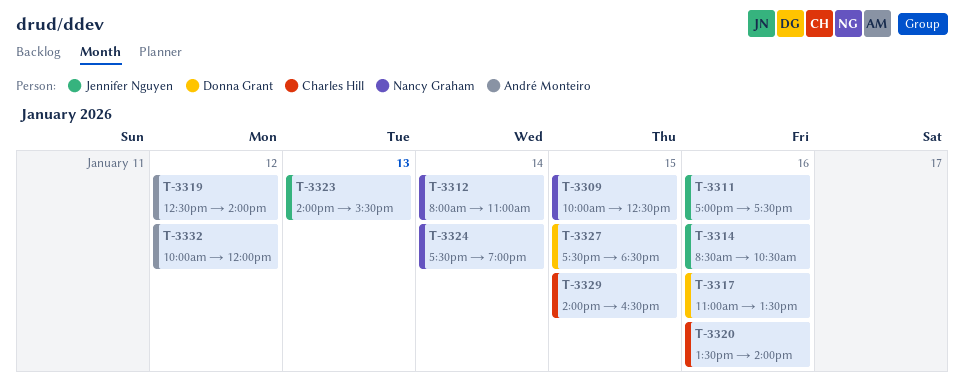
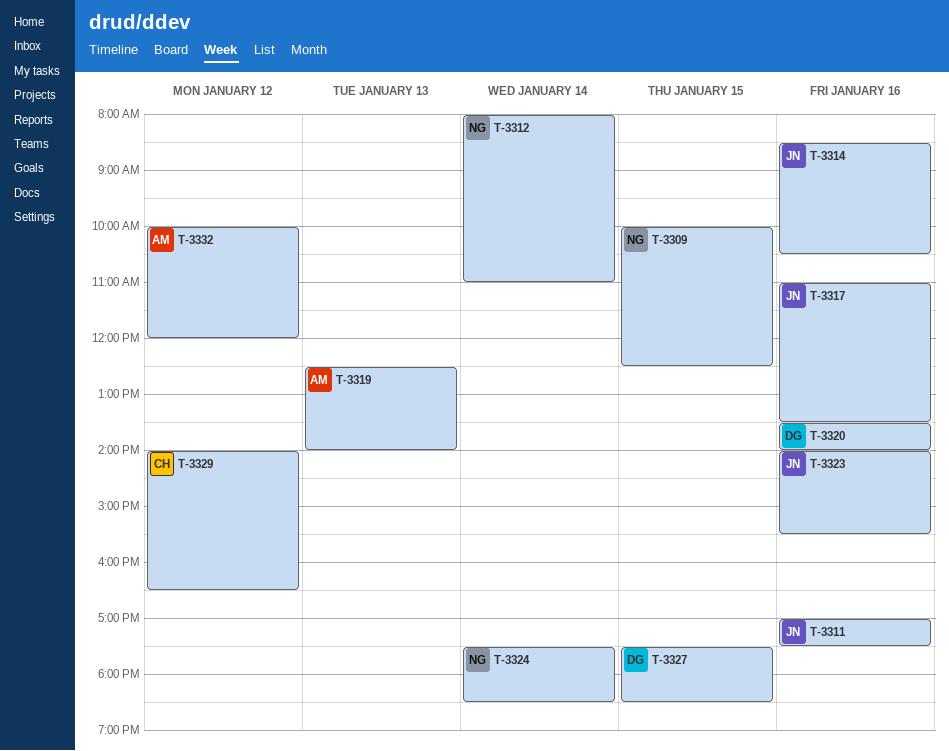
T-3317, owner: Donna Grant -> Jennifer Nguyen
T-3319, day: Jan 12 -> Jan 13
T-3320, owner: Charles Hill -> Donna Grant
T-3323, day: Jan 13 -> Jan 16
T-3324, ends: 19:00 -> 18:30
T-3329, day: Jan 15 -> Jan 12

